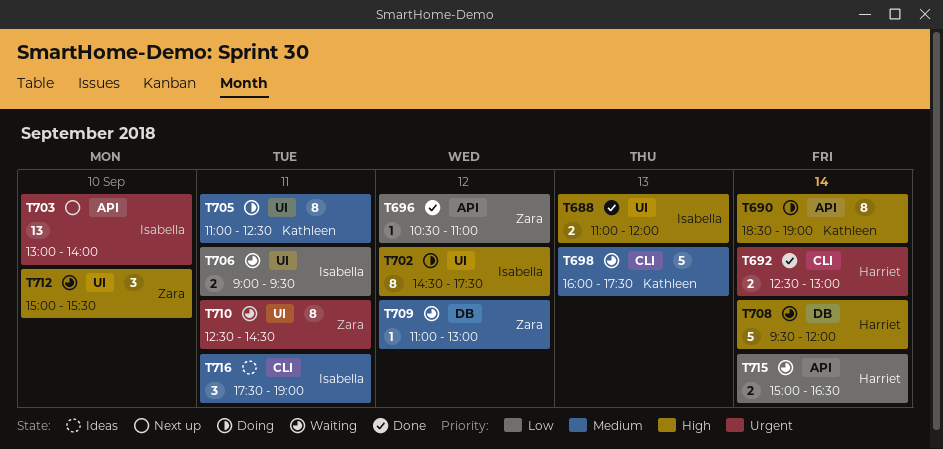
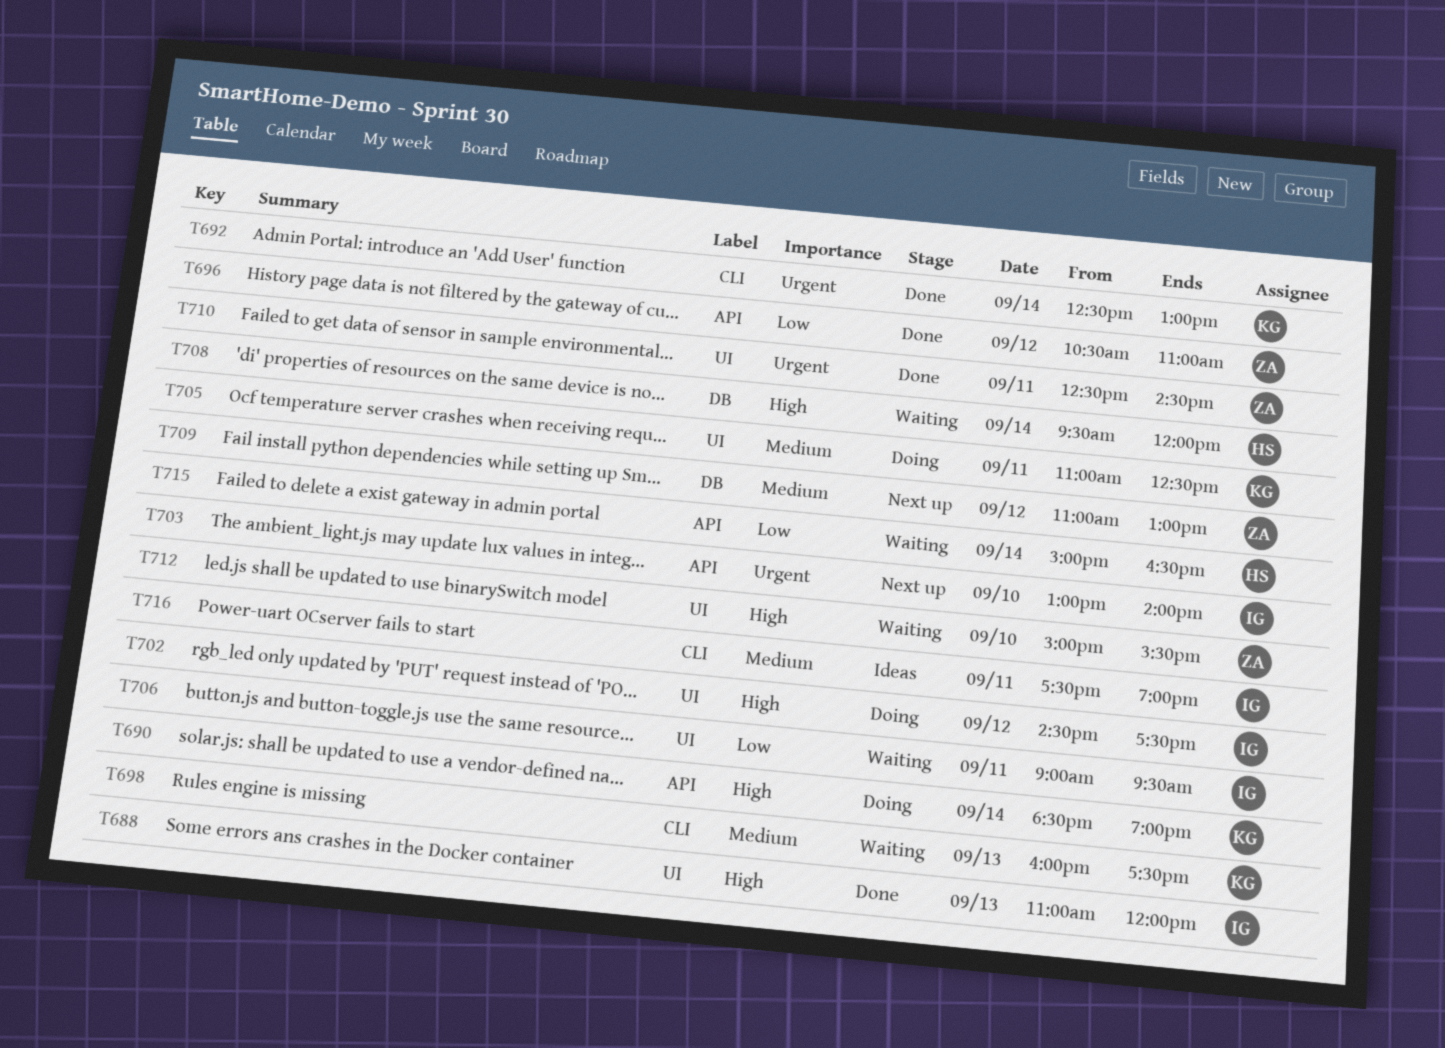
T692, owner: Harriet -> Kathleen
T709, status: Waiting -> Next up
T710, status: Waiting -> Done

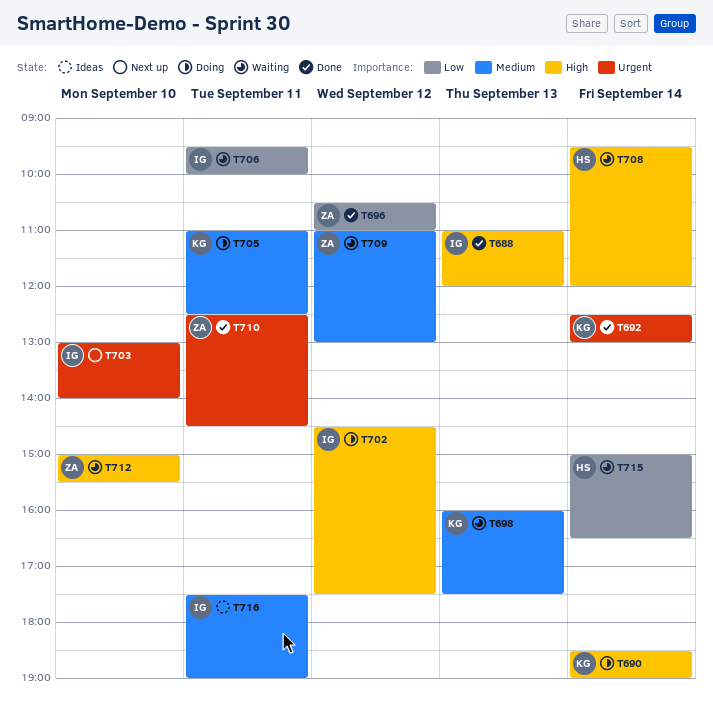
T706, begins: 09:00 -> 09:30
T706, ends: 09:30 -> 10:00
T709, status: Next up -> Waiting

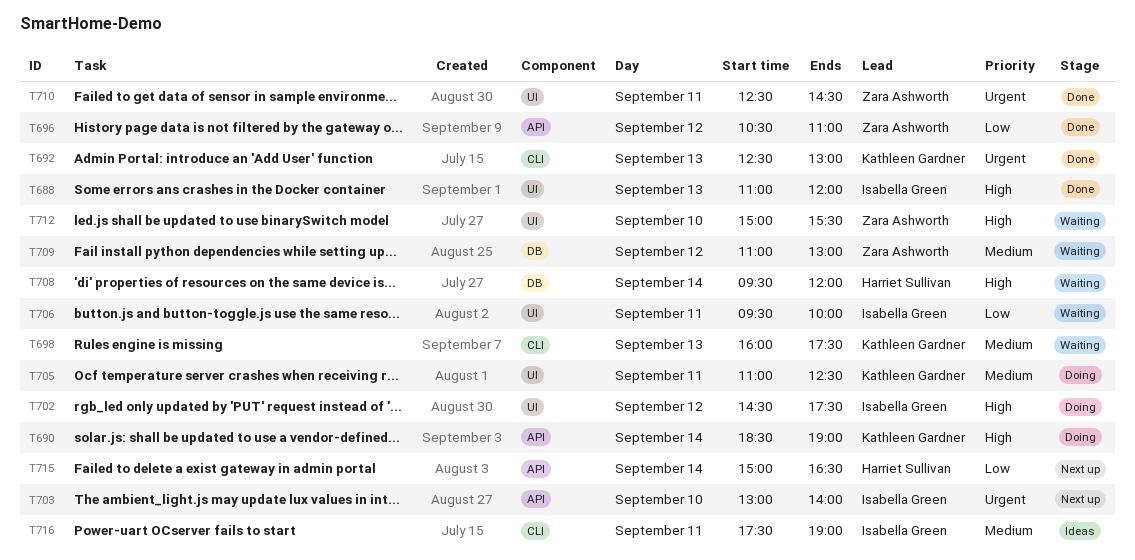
T692, day: Sep 14 -> Sep 13
T715, status: Waiting -> Next up

